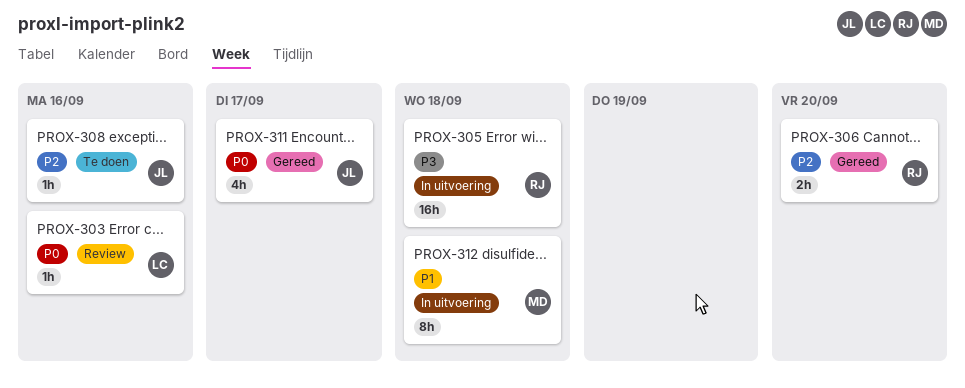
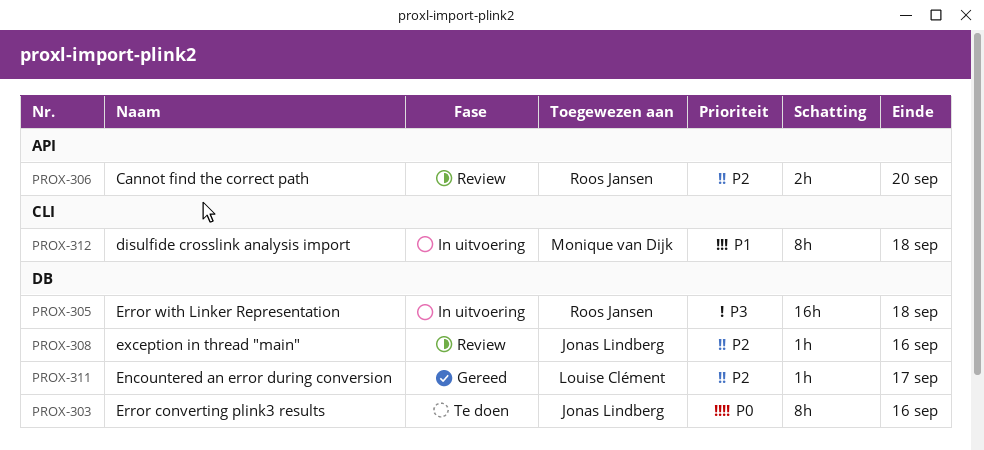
PROX-303, status: Review -> Te doen
PROX-303, owner: Louise Clément -> Jonas Lindberg
PROX-303, estimate: 1h -> 8h
PROX-306, status: Gereed -> Review
PROX-308, status: Te doen -> Review
PROX-311, owner: Jonas Lindberg -> Louise Clément
PROX-311, priority: P0 -> P2
PROX-311, estimate: 4h -> 1h

